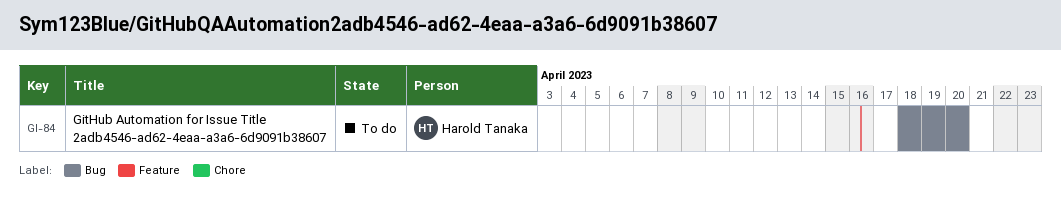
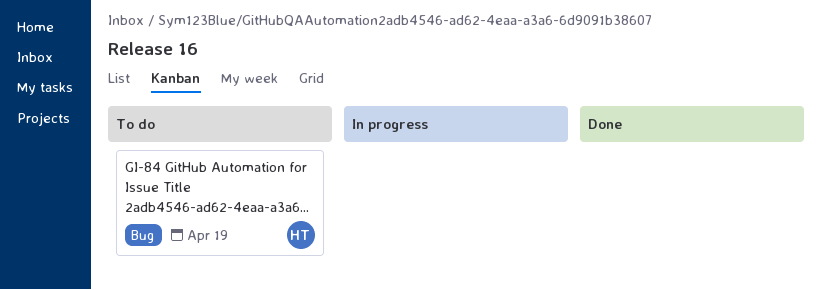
GI-84, due: Apr 20 -> Apr 19

